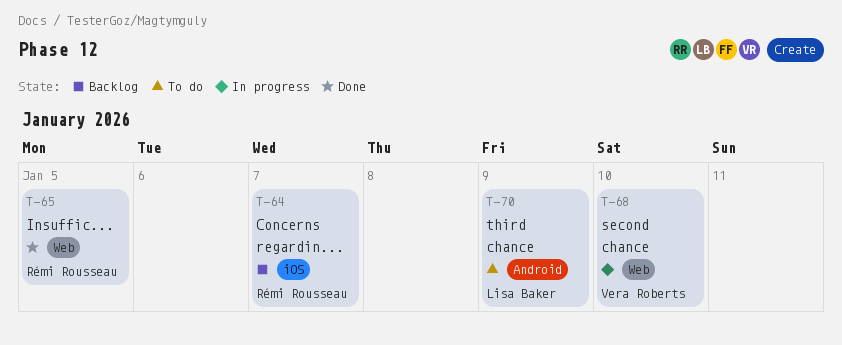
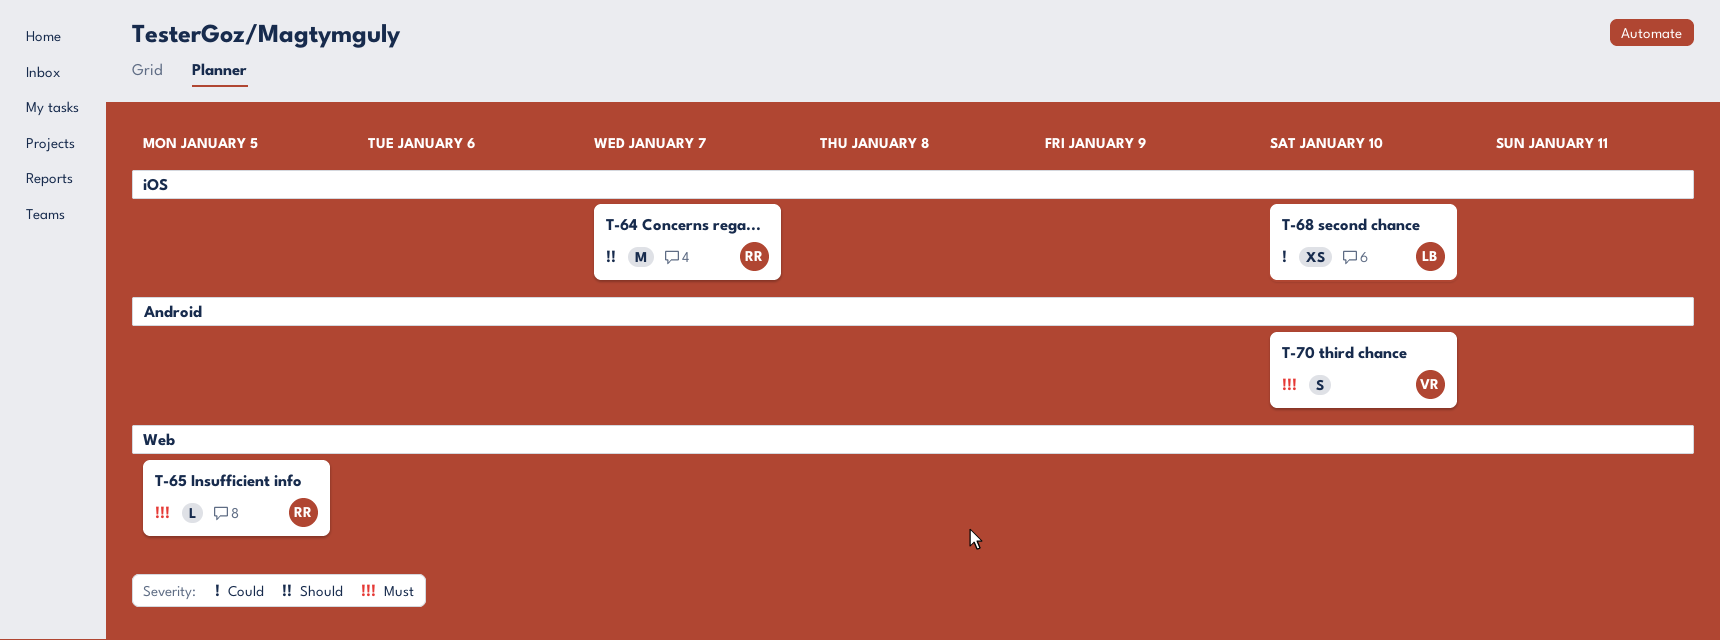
T-68, owner: Vera Roberts -> Lisa Baker
T-68, label: Web -> iOS
T-70, owner: Lisa Baker -> Vera Roberts
T-70, due: Jan 9 -> Jan 10

